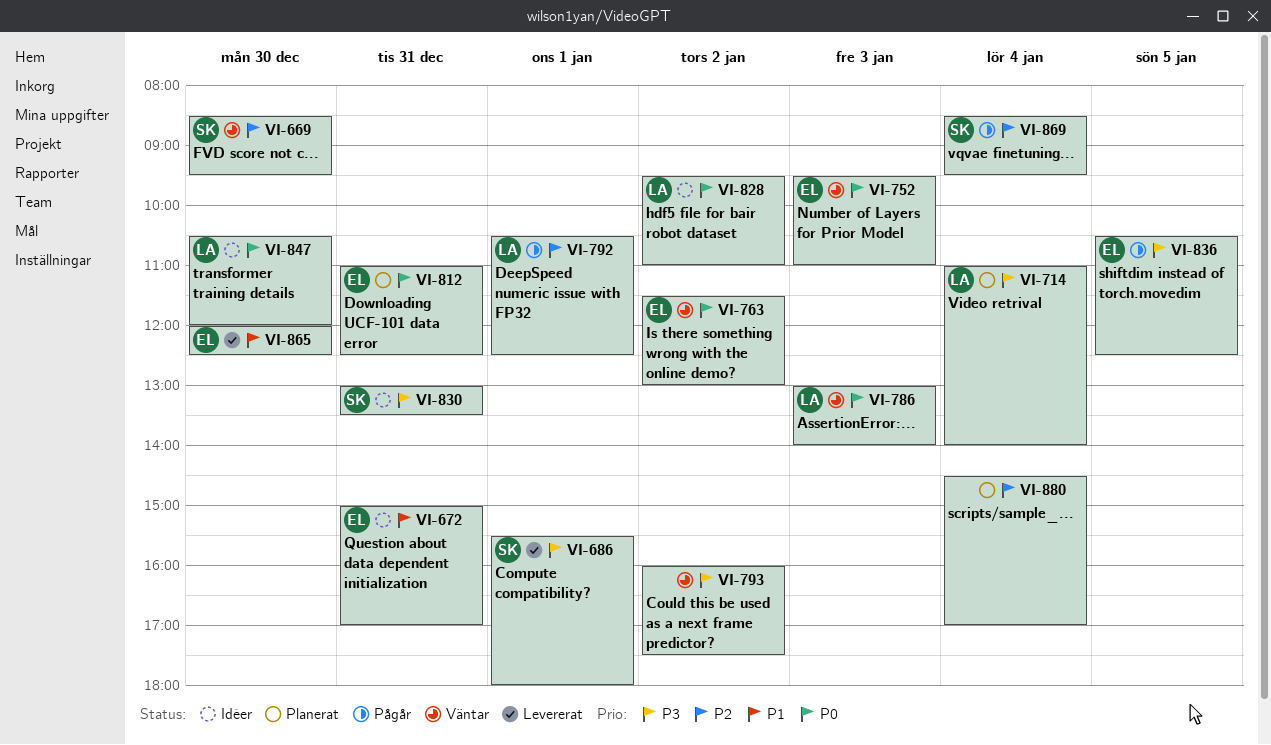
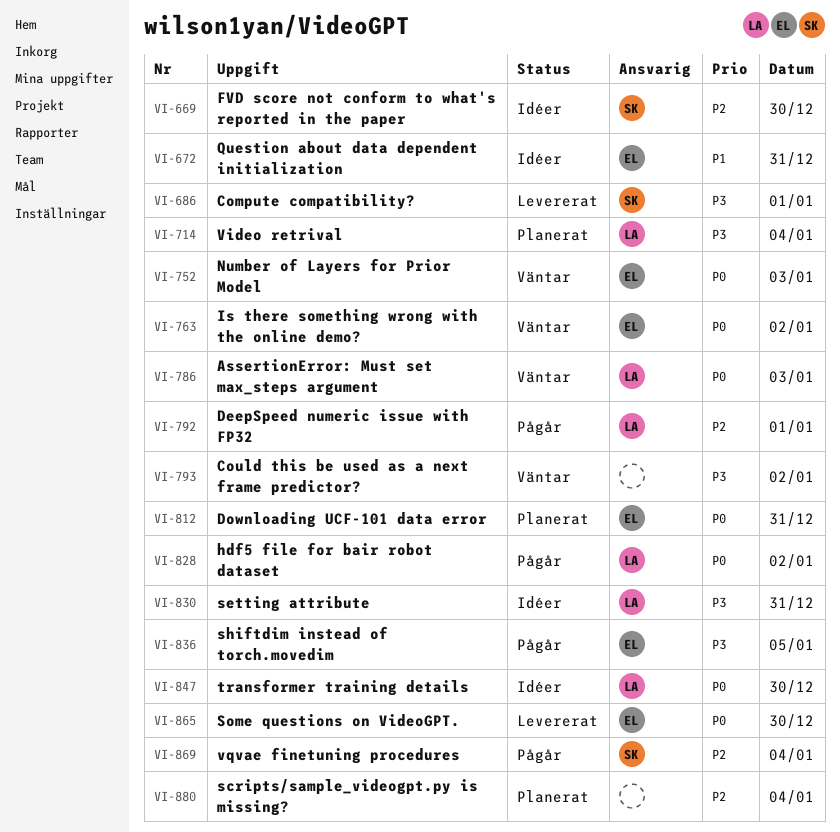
VI-669, status: Väntar -> Idéer
VI-828, status: Idéer -> Pågår
VI-830, owner: SK -> LA
VI-865, priority: P1 -> P0

